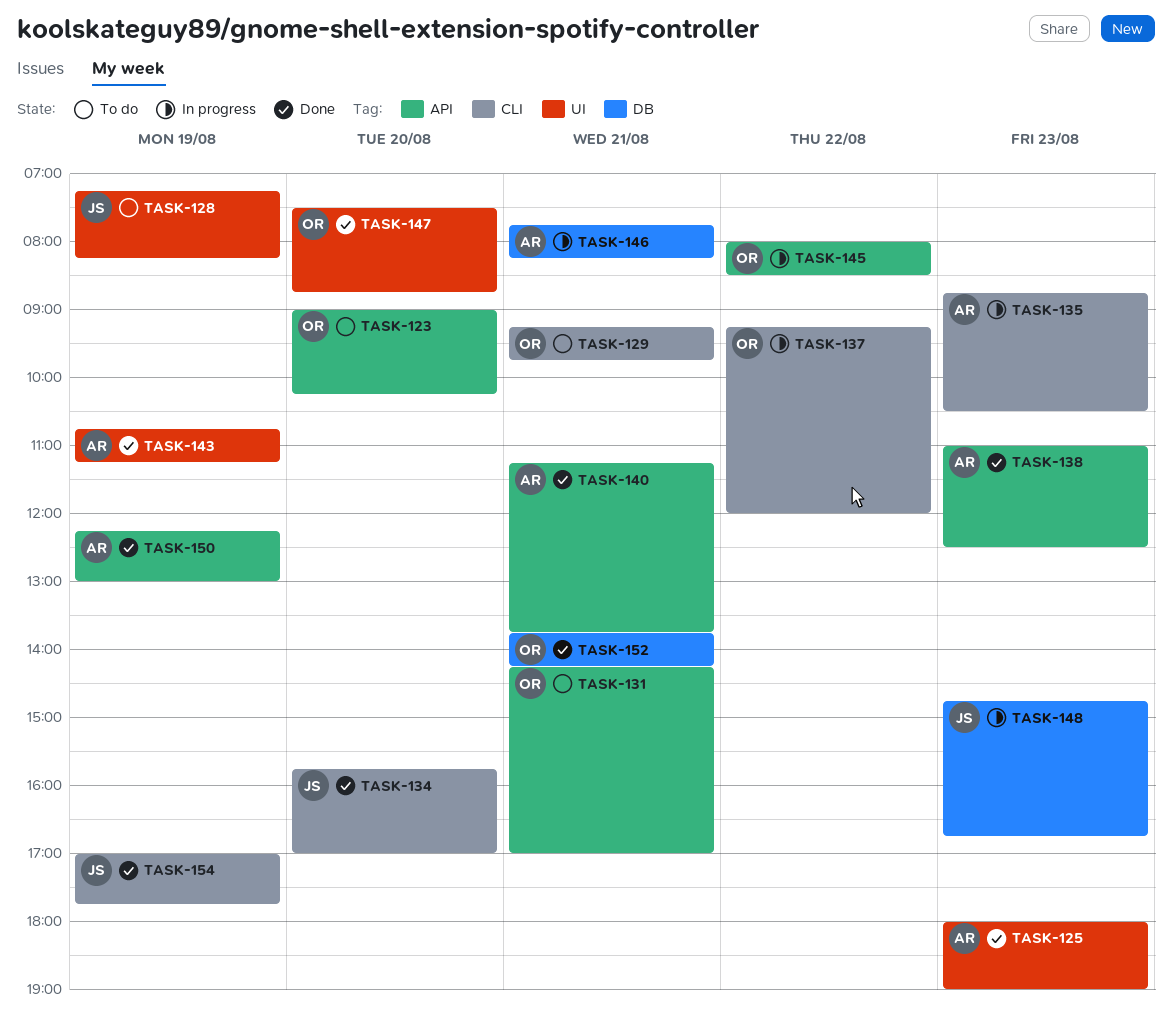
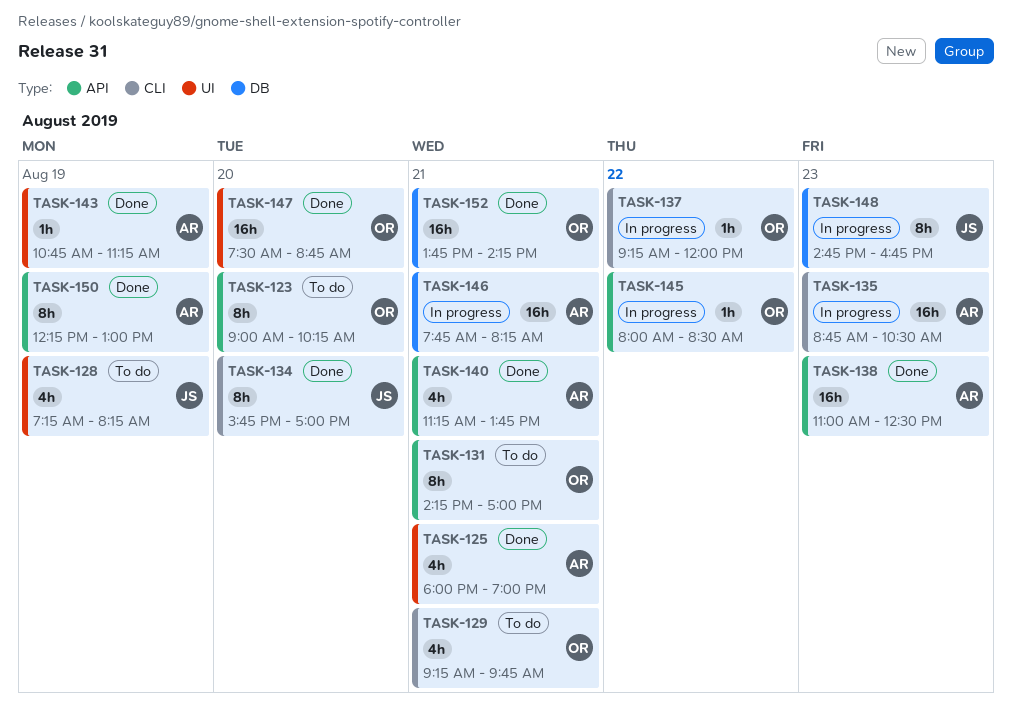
TASK-125, day: Aug 23 -> Aug 21
TASK-154: present -> none

